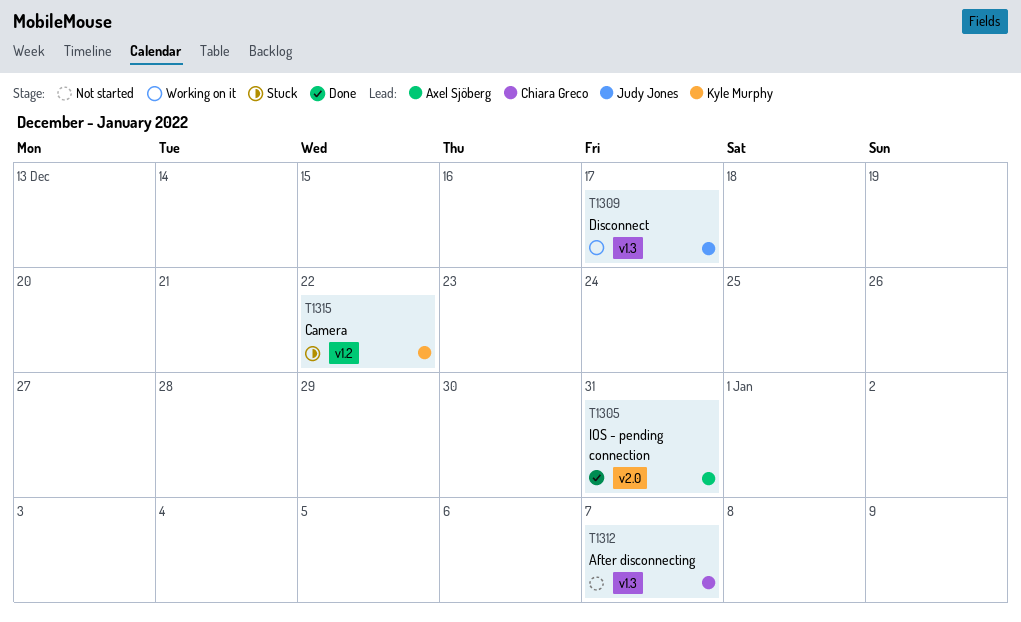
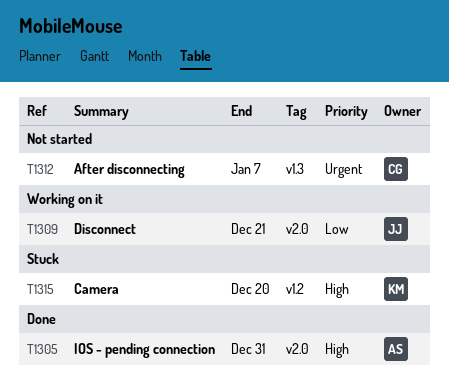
T1309, label: v1.3 -> v2.0
T1309, due: Dec 17 -> Dec 21
T1315, due: Dec 22 -> Dec 20

